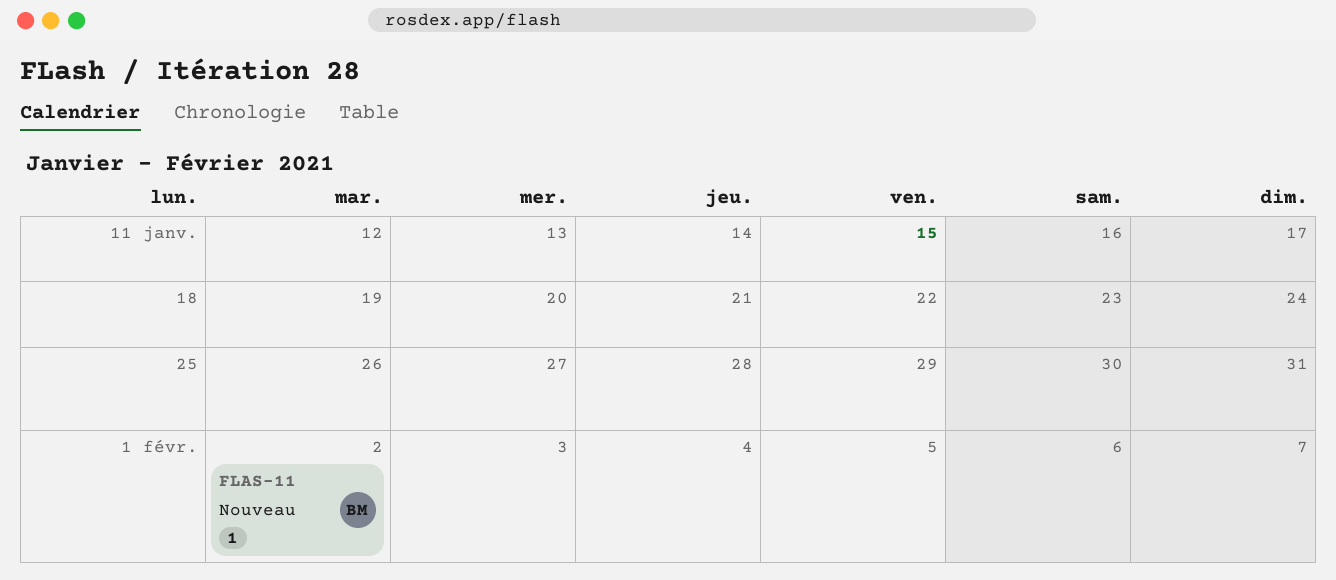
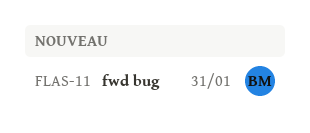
FLAS-11, due: Feb 2 -> Jan 31

